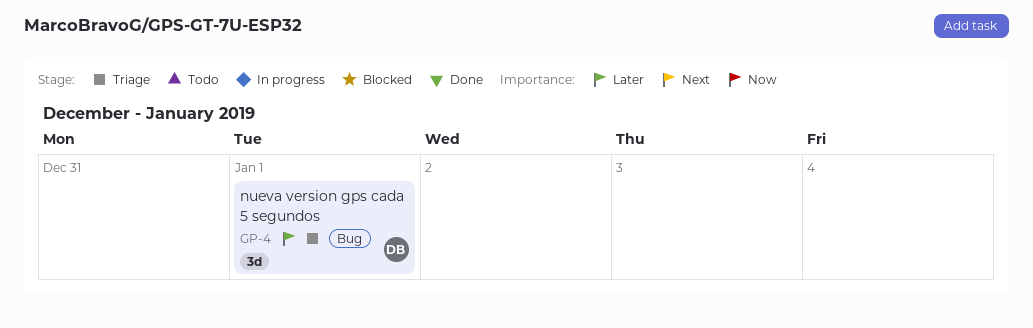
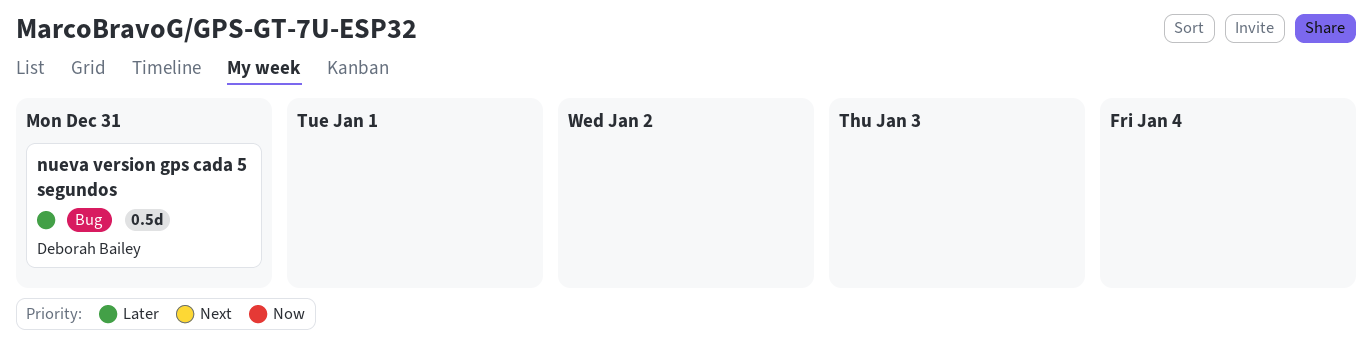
nueva version gps cada 5 segundos, estimate: 3d -> 0.5d
nueva version gps cada 5 segundos, due: Jan 1 -> Dec 31

